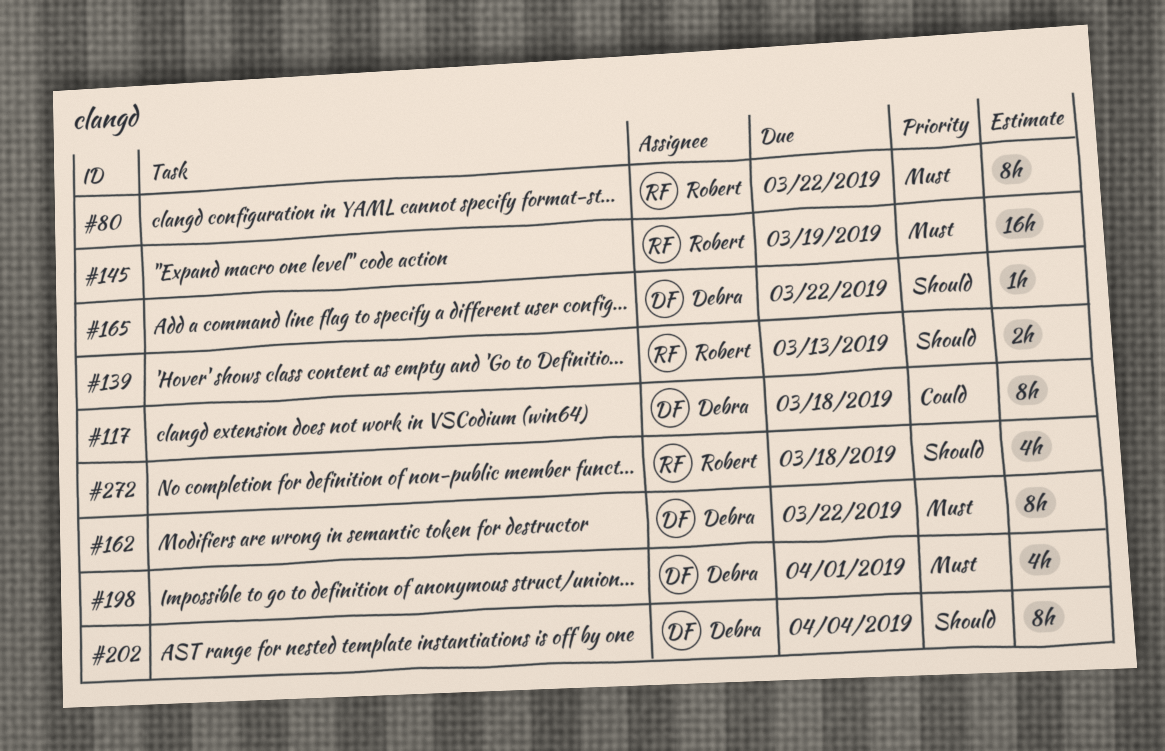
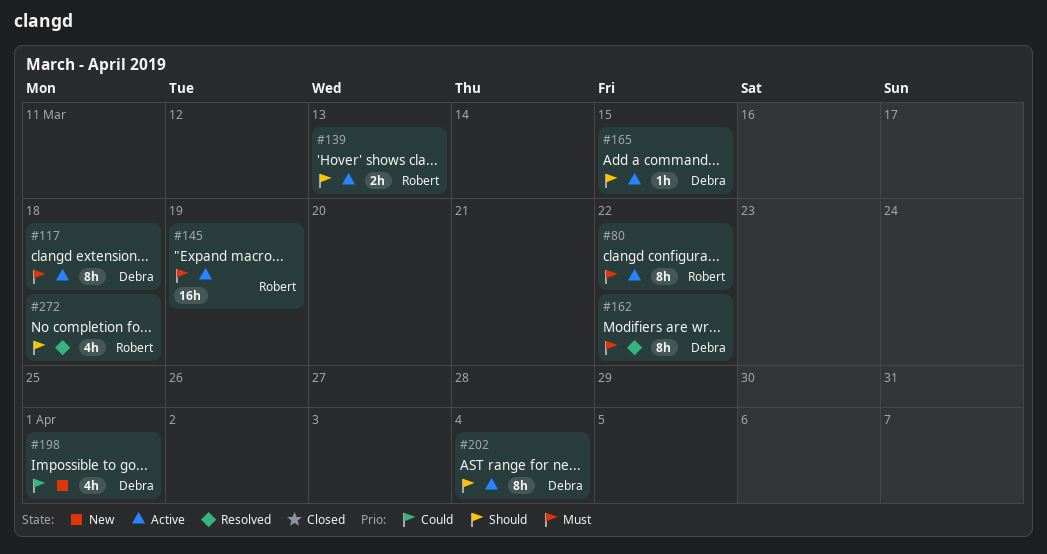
#117, priority: Could -> Must
#165, due: Mar 22 -> Mar 15
#198, priority: Must -> Could

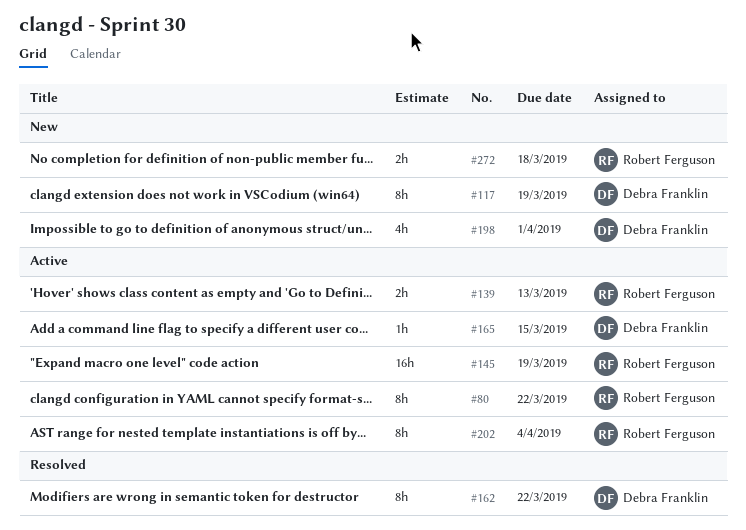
#117, status: Active -> New
#117, due: Mar 18 -> Mar 19
#202, owner: Debra Franklin -> Robert Ferguson
#272, status: Resolved -> New
#272, estimate: 4h -> 2h

